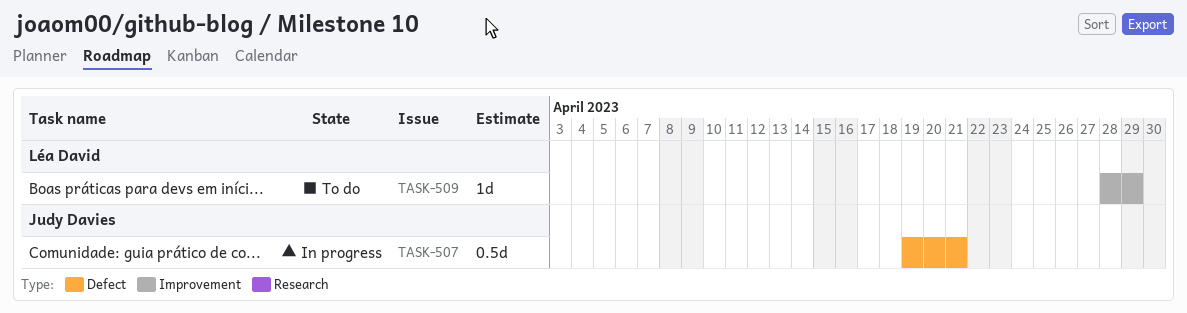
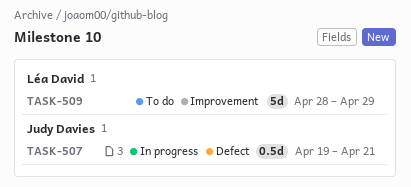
TASK-509, estimate: 1d -> 5d

